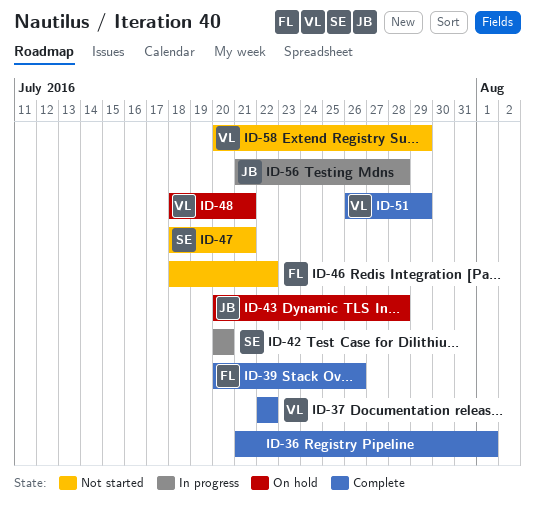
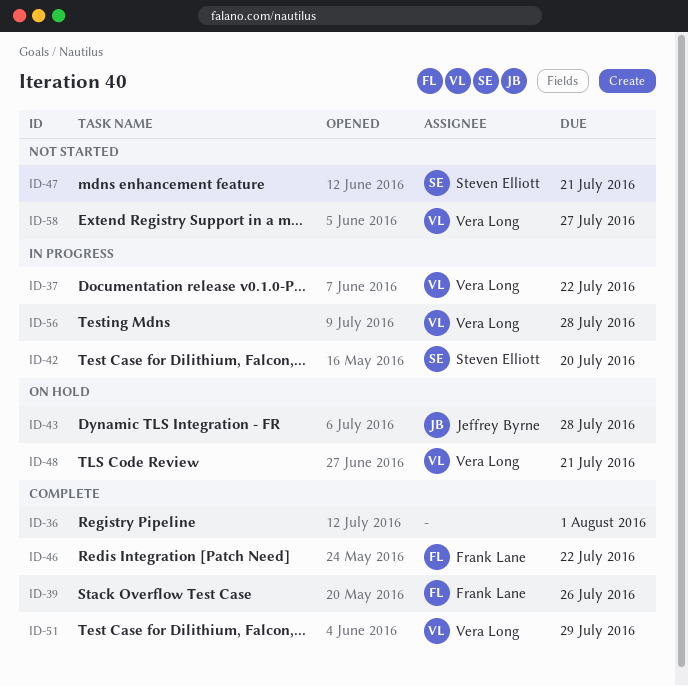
ID-37, status: Complete -> In progress
ID-46, status: Not started -> Complete
ID-56, owner: Jeffrey Byrne -> Vera Long
ID-58, due: Jul 29 -> Jul 27

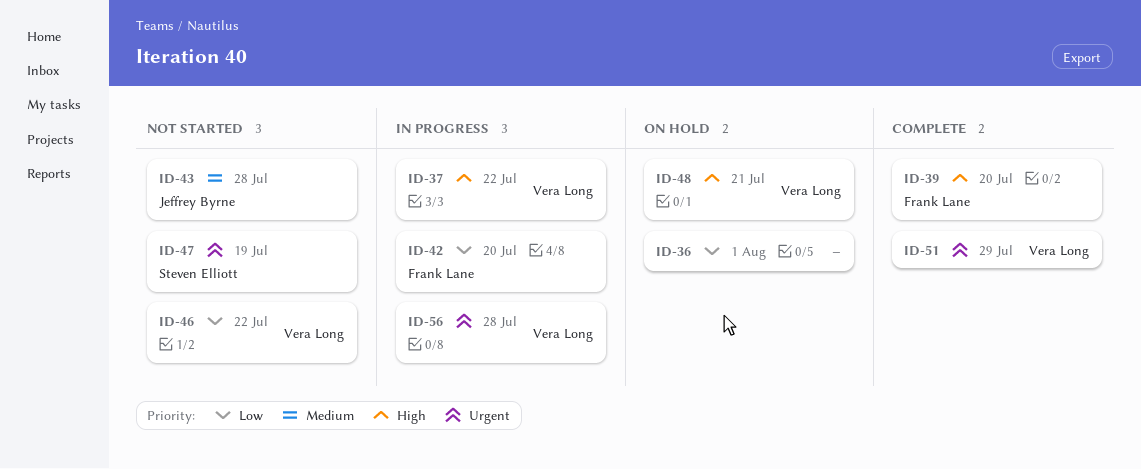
ID-36, status: Complete -> On hold
ID-39, due: Jul 26 -> Jul 20
ID-42, owner: Steven Elliott -> Frank Lane
ID-43, status: On hold -> Not started
ID-46, status: Complete -> Not started
ID-46, owner: Frank Lane -> Vera Long
ID-47, due: Jul 21 -> Jul 19
ID-58: present -> none

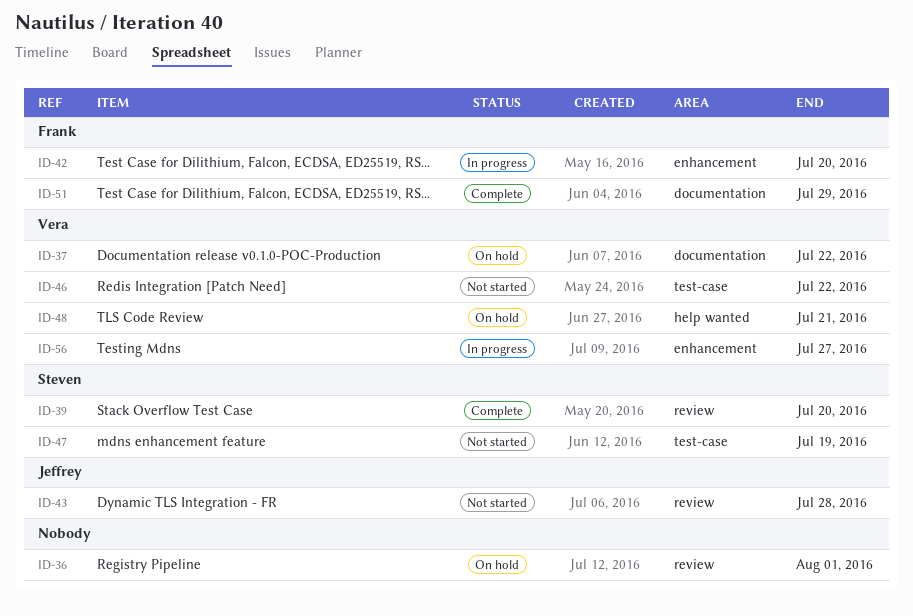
ID-37, status: In progress -> On hold
ID-39, owner: Frank Lane -> Steven Elliott
ID-51, owner: Vera Long -> Frank Lane
ID-56, due: Jul 28 -> Jul 27

